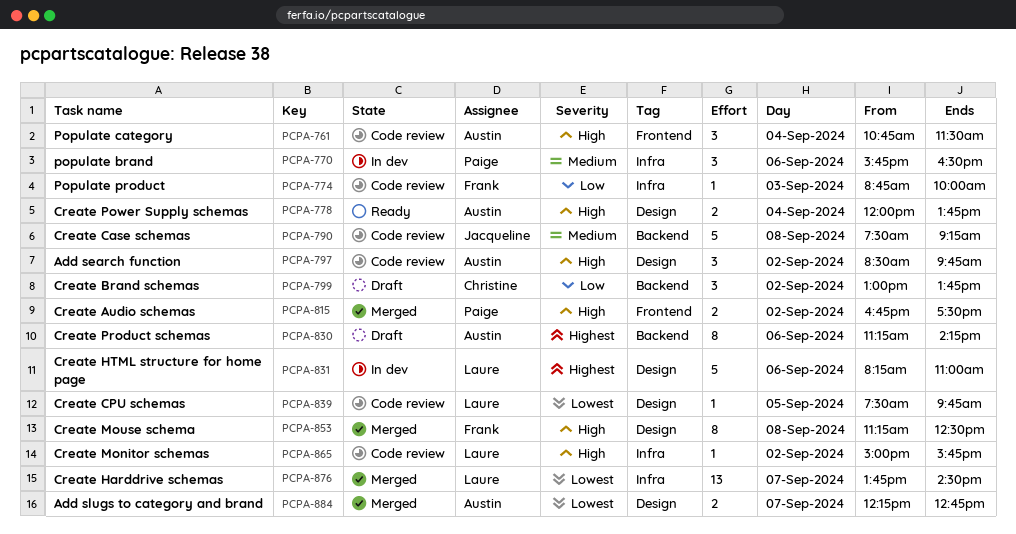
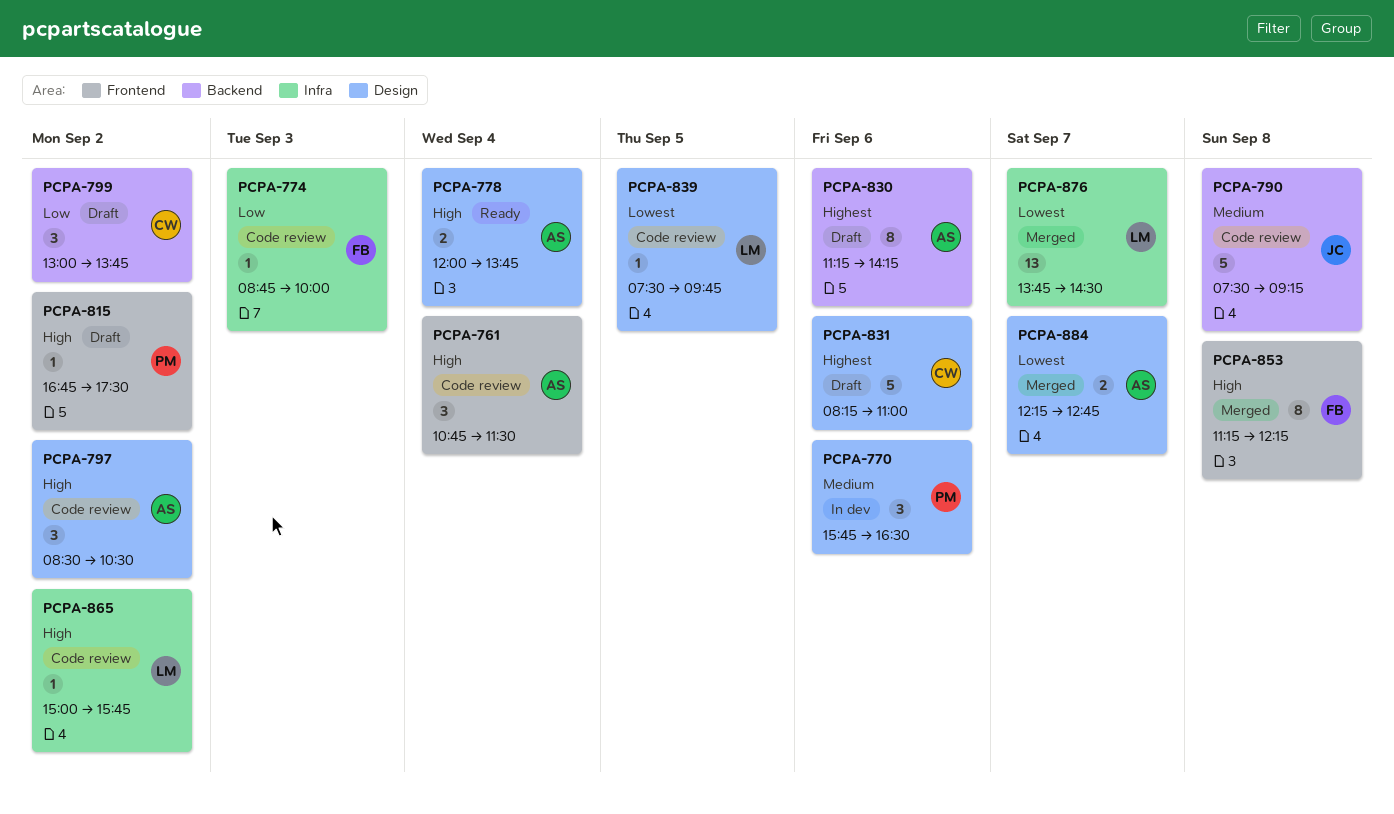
PCPA-770, label: Infra -> Design
PCPA-797, ends: 09:45 -> 10:30
PCPA-815, status: Merged -> Draft
PCPA-815, estimate: 2 -> 1
PCPA-831, status: In dev -> Draft
PCPA-831, owner: Laure -> Christine
PCPA-853, label: Design -> Frontend
PCPA-853, ends: 12:30 -> 12:15

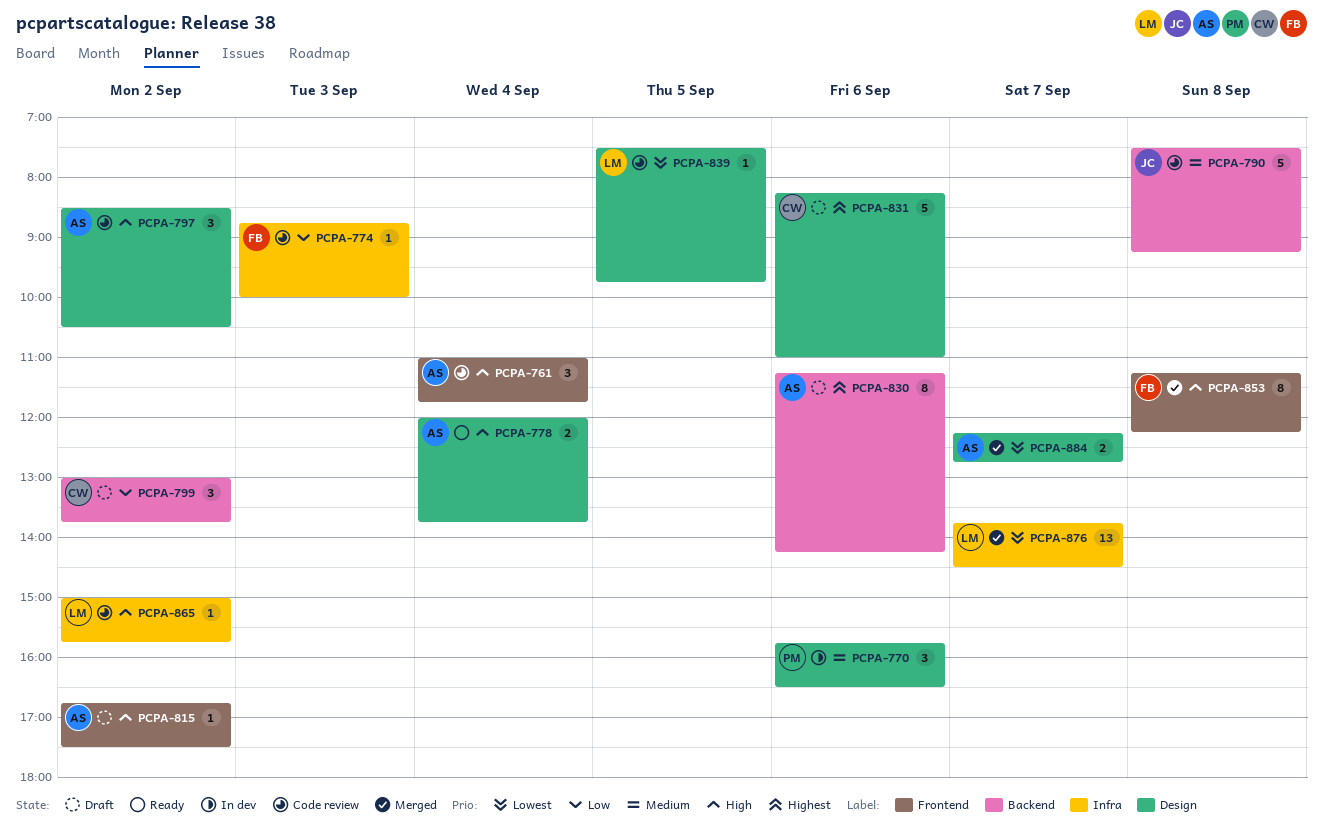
PCPA-761, begins: 10:45 -> 11:00
PCPA-761, ends: 11:30 -> 11:45
PCPA-815, owner: PM -> AS

